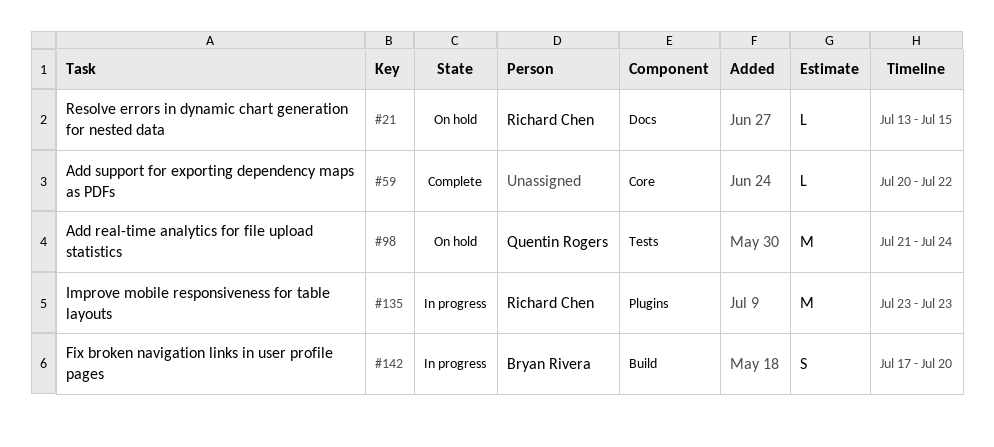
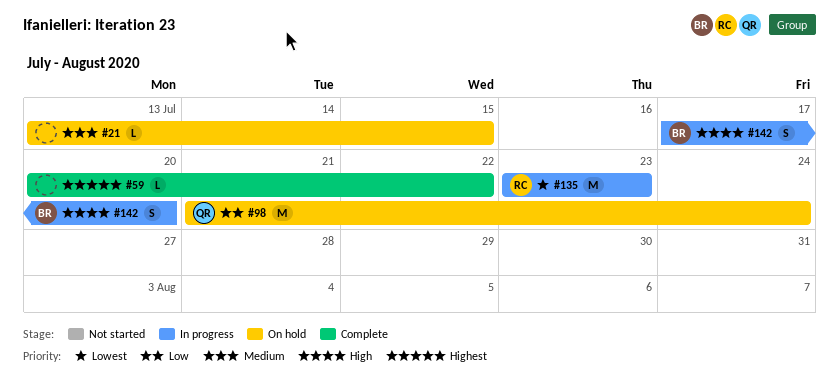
#21, owner: Richard Chen -> none

